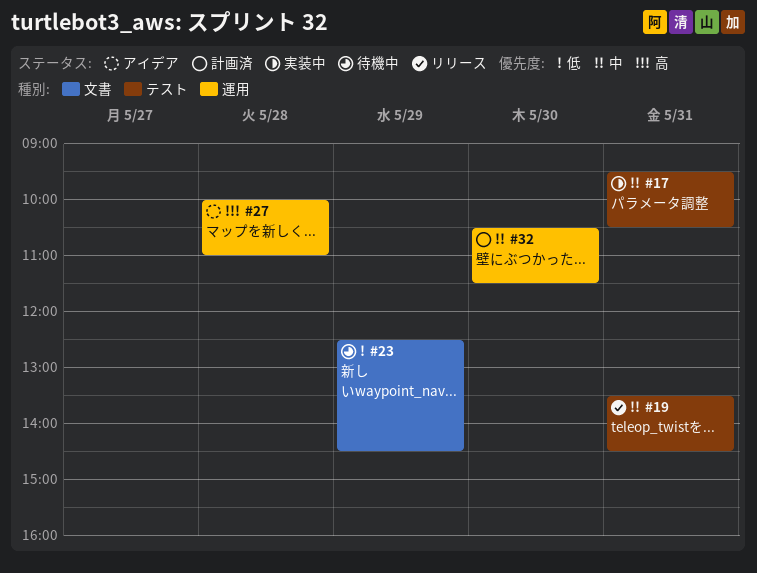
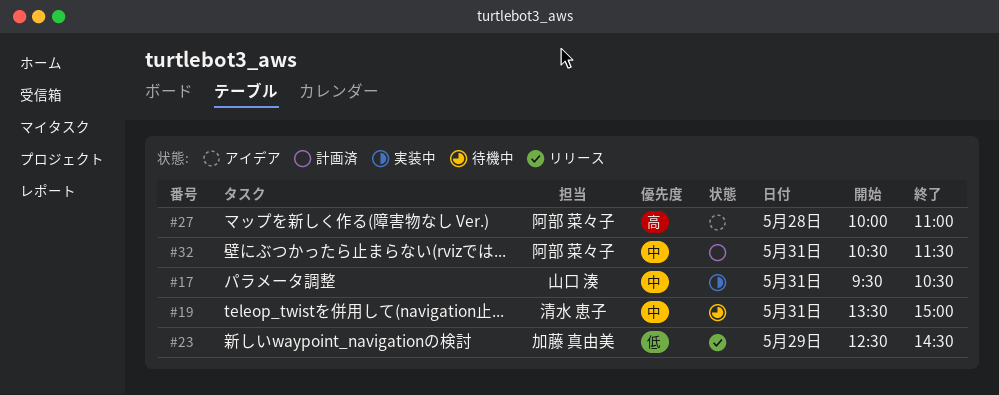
#19, status: リリース -> 待機中
#19, ends: 14:30 -> 15:00
#23, status: 待機中 -> リリース
#32, day: May 30 -> May 31

